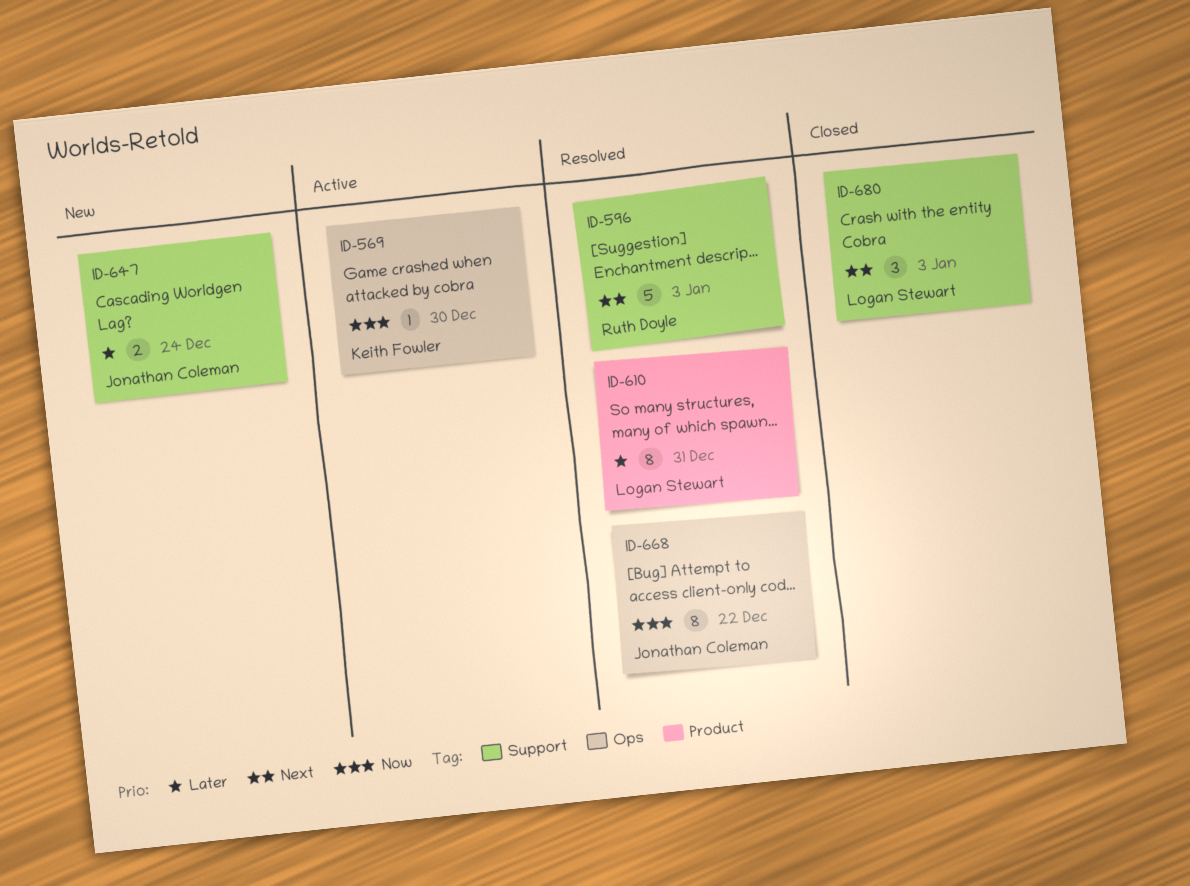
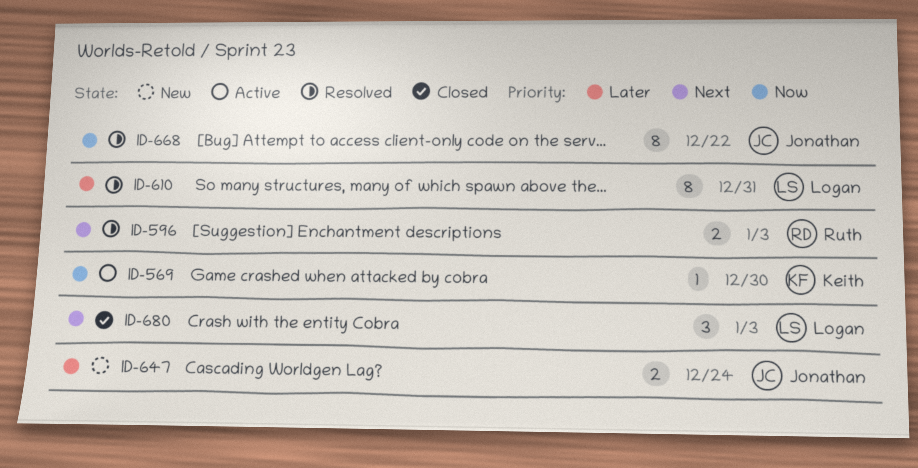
ID-596, estimate: 5 -> 2

